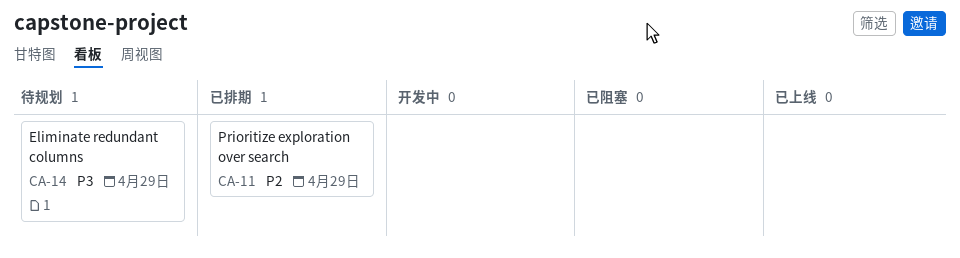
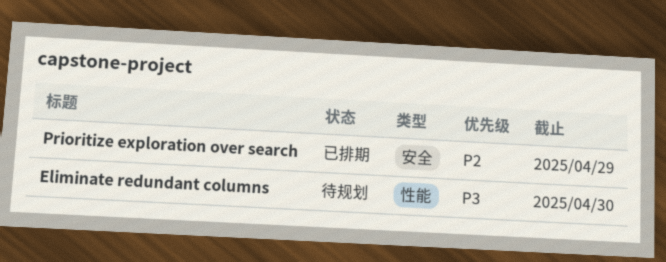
Eliminate redundant columns, due: Apr 29 -> Apr 30

